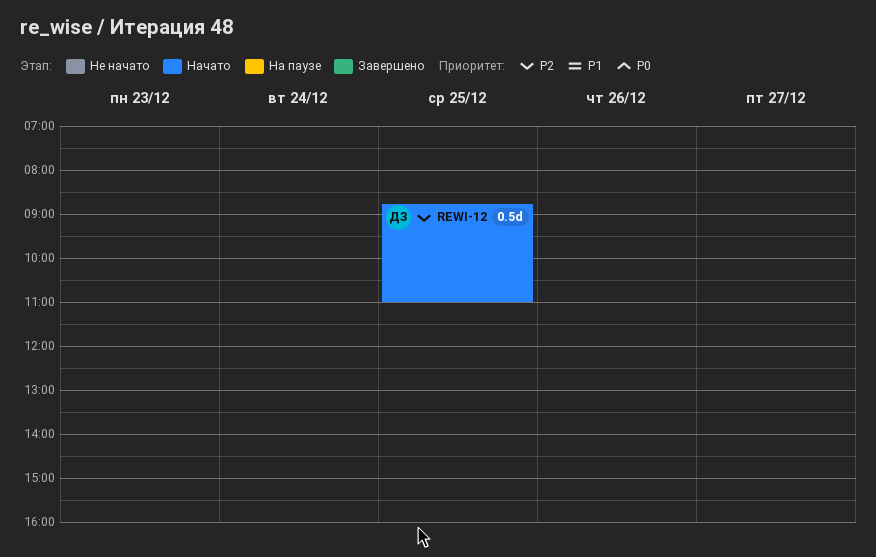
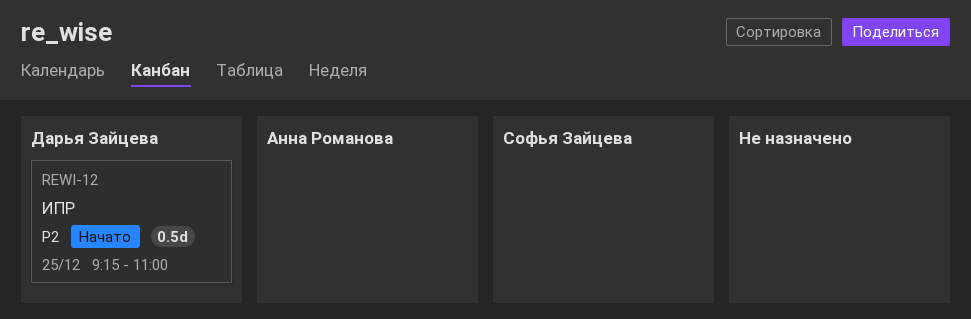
REWI-12, begins: 08:45 -> 09:15

